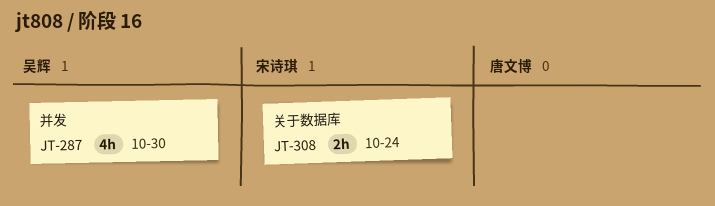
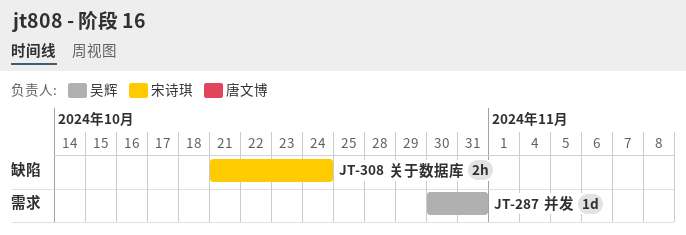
JT-287, estimate: 4h -> 1d
JT-287, due: Oct 30 -> Oct 31

